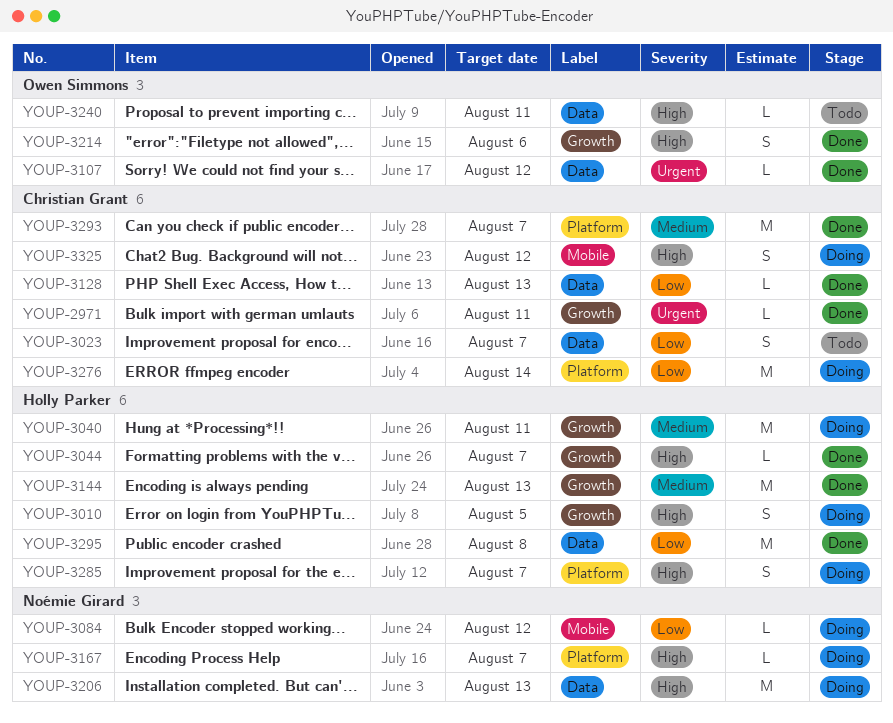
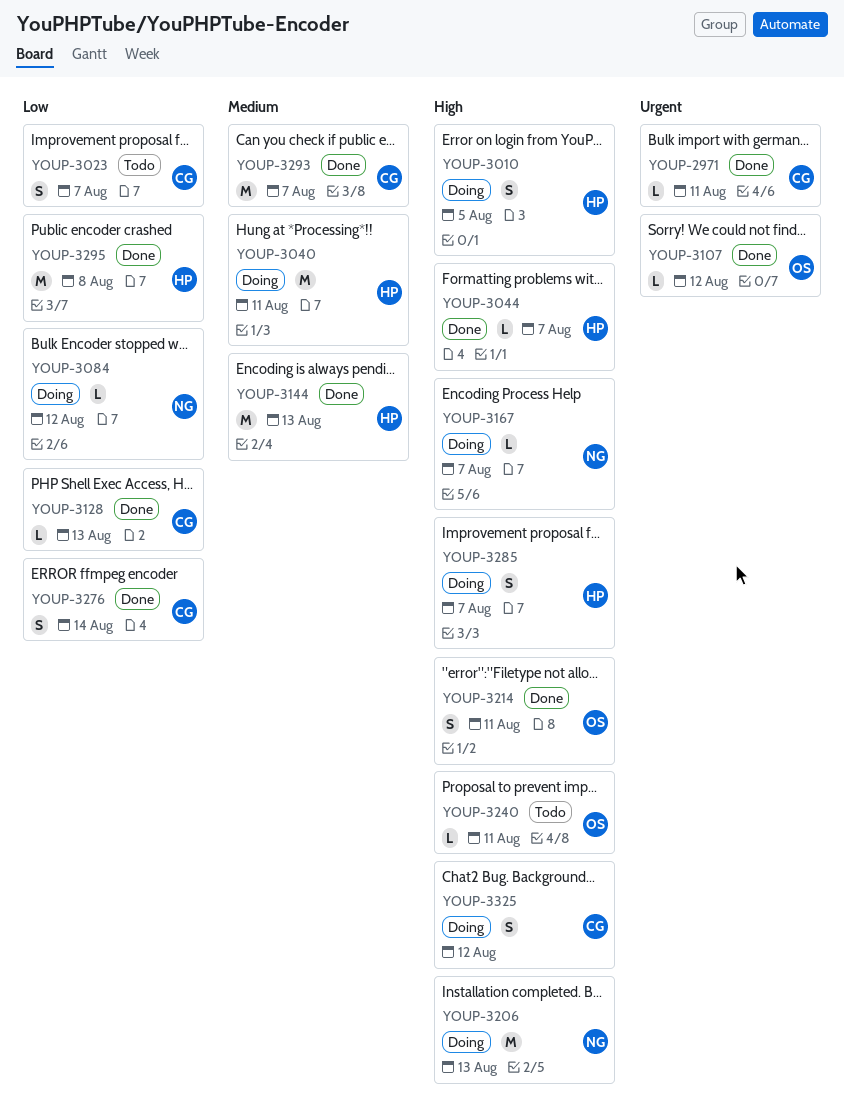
YOUP-3214, due: Aug 6 -> Aug 11
YOUP-3276, status: Doing -> Done
YOUP-3276, estimate: M -> S

